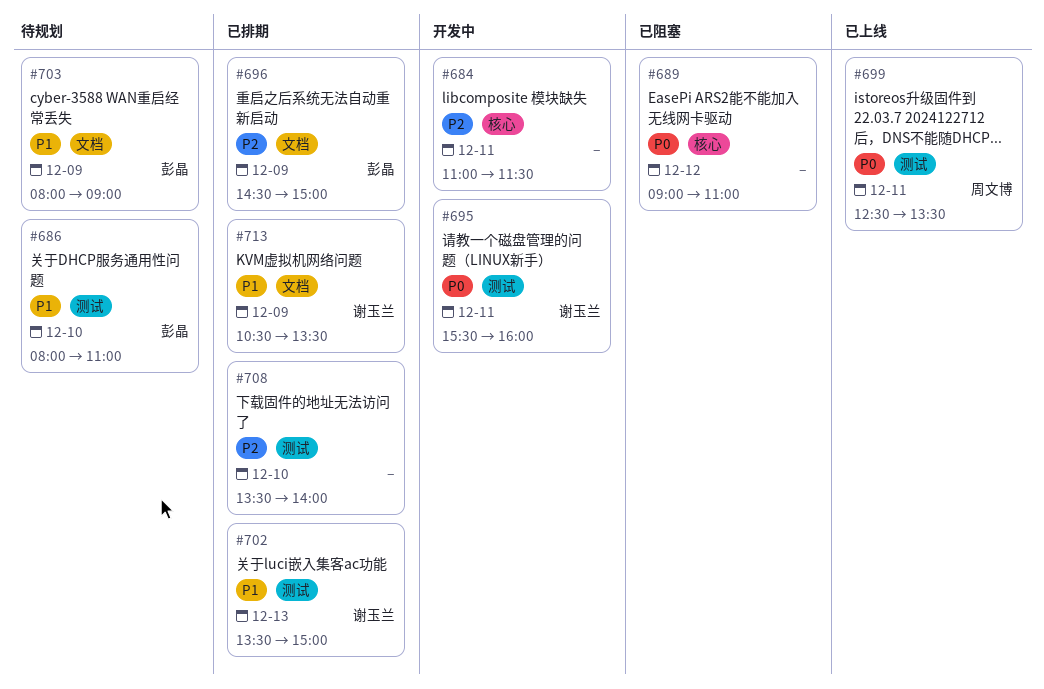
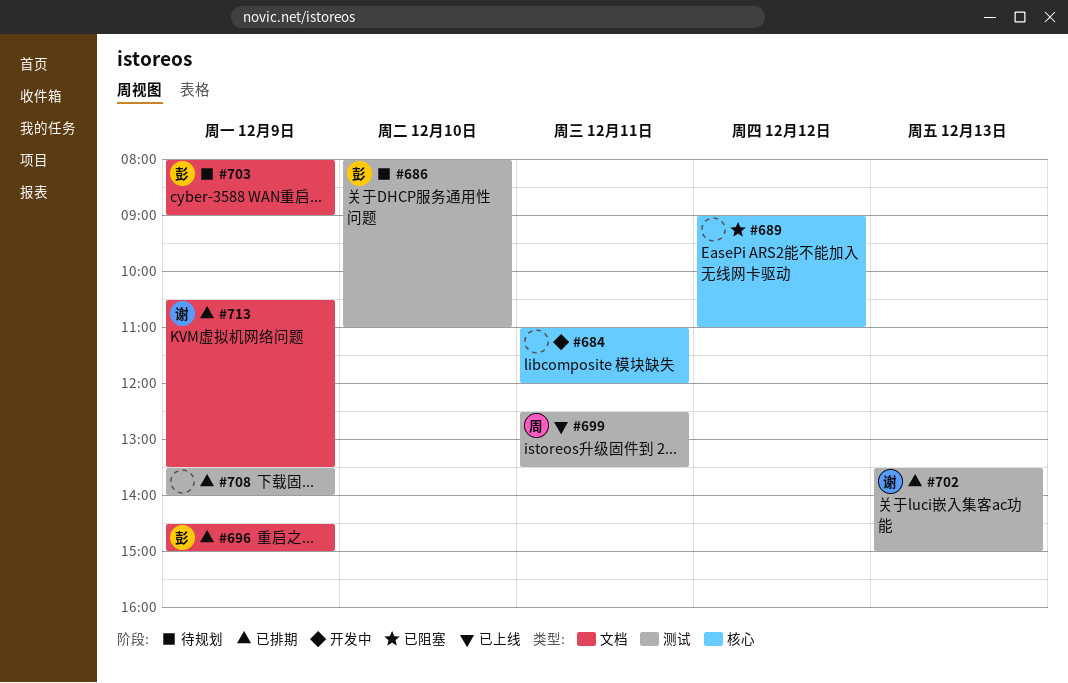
#684, ends: 11:30 -> 12:00
#695: present -> none
#708, day: Dec 10 -> Dec 9

